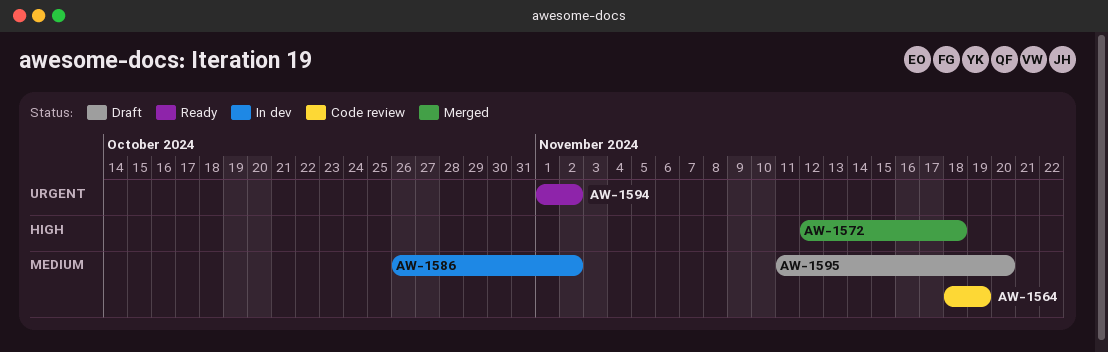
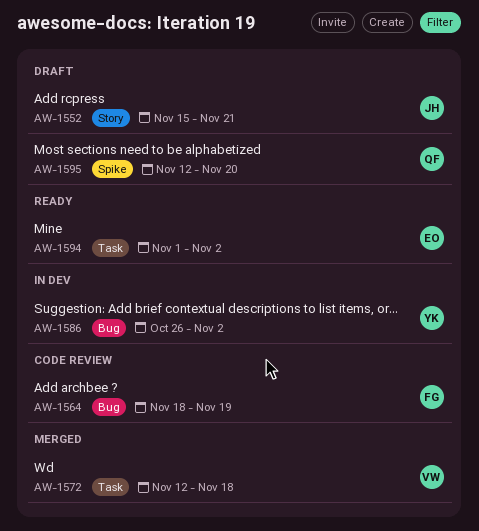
AW-1552: none -> present
AW-1595, start: Nov 11 -> Nov 12

